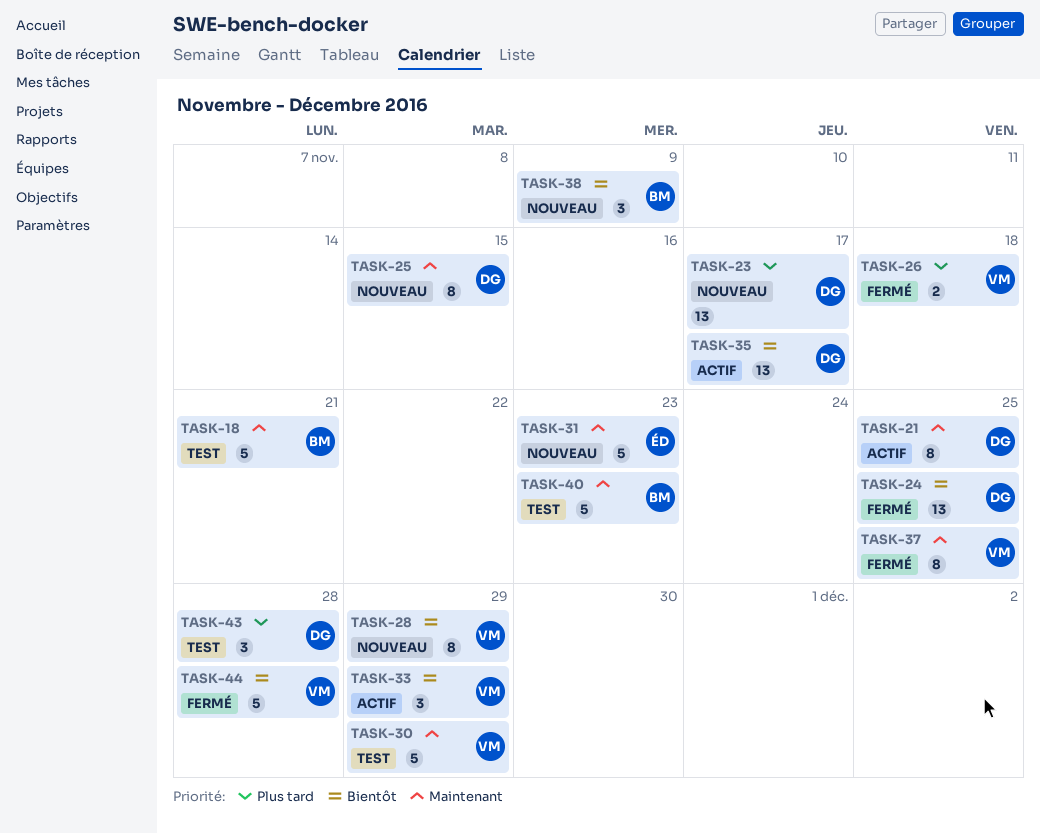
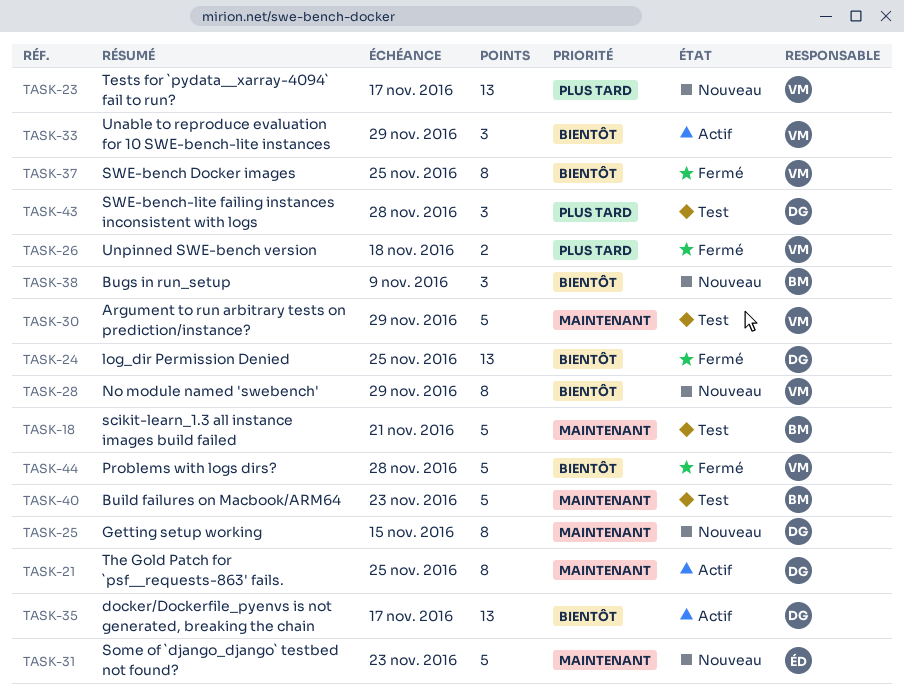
TASK-23, owner: DG -> VM
TASK-37, priority: Maintenant -> Bientôt

